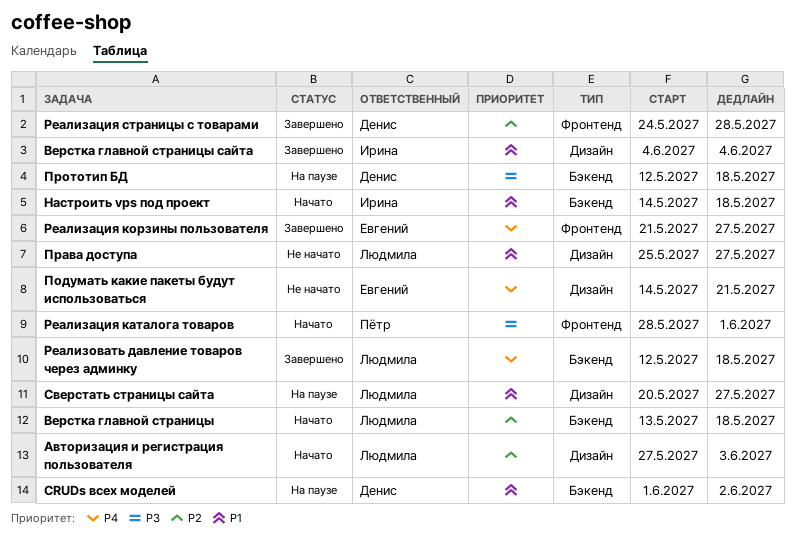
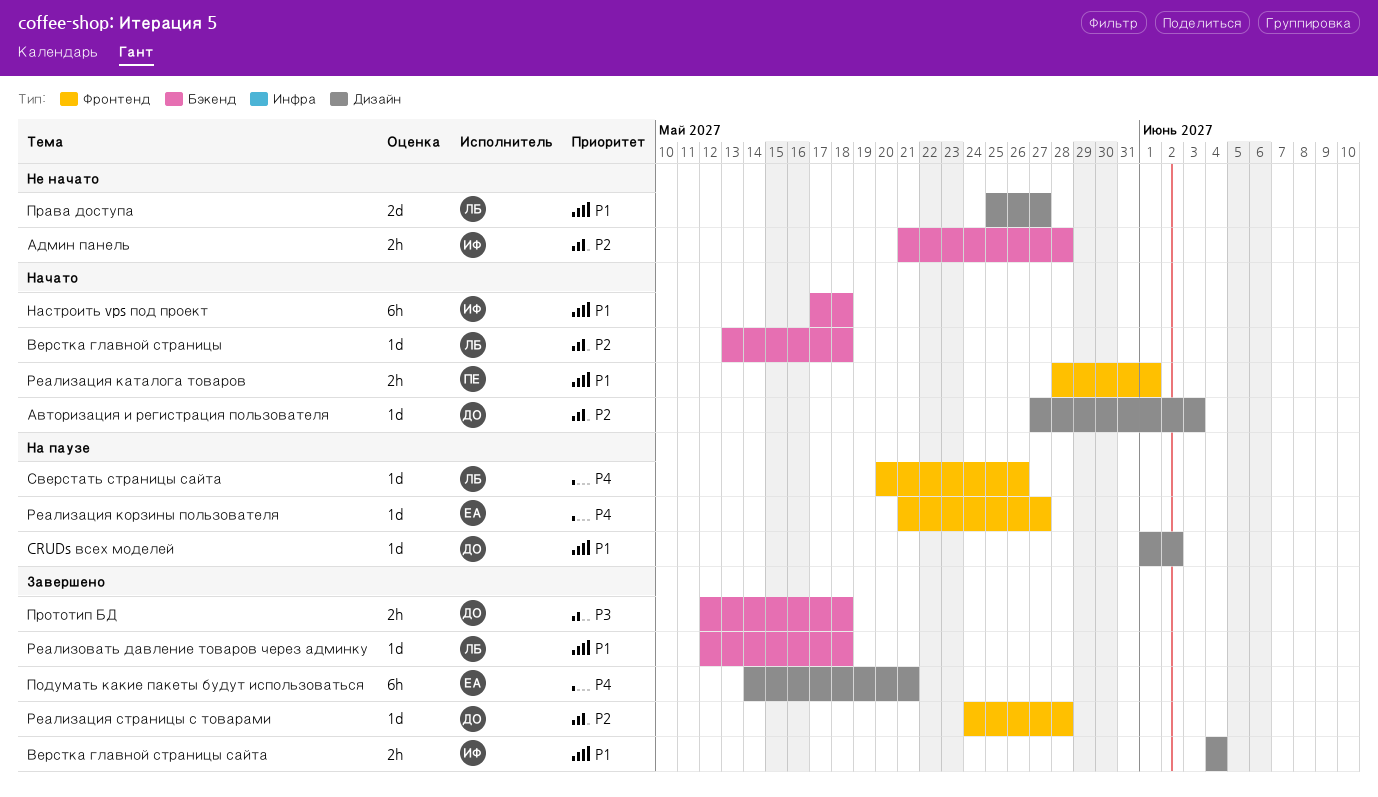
CRUDs всех моделей, label: Бэкенд -> Дизайн
Авторизация и регистрация пользователя, owner: Людмила -> Денис
Админ панель: none -> present
Настроить vps под проект, start: May 14 -> May 17
Подумать какие пакеты будут использоваться, status: Не начато -> Завершено
Прототип БД, status: На паузе -> Завершено
Реализация каталога товаров, priority: P3 -> P1
Реализация корзины пользователя, status: Завершено -> На паузе
Реализовать давление товаров через админку, priority: P4 -> P1
Сверстать страницы сайта, priority: P1 -> P4
Сверстать страницы сайта, label: Дизайн -> Фронтенд
Сверстать страницы сайта, due: May 27 -> May 26

